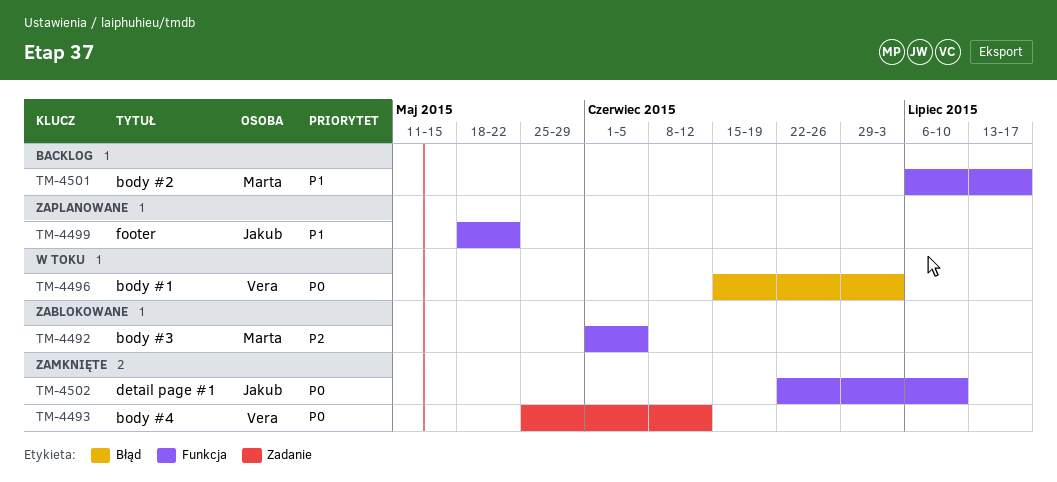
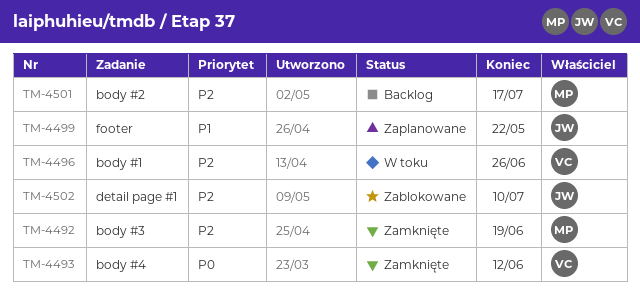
TM-4492, status: Zablokowane -> Zamknięte
TM-4492, due: Jun 5 -> Jun 19
TM-4496, priority: P0 -> P2
TM-4496, due: Jul 3 -> Jun 26
TM-4501, priority: P1 -> P2
TM-4502, status: Zamknięte -> Zablokowane
TM-4502, priority: P0 -> P2

